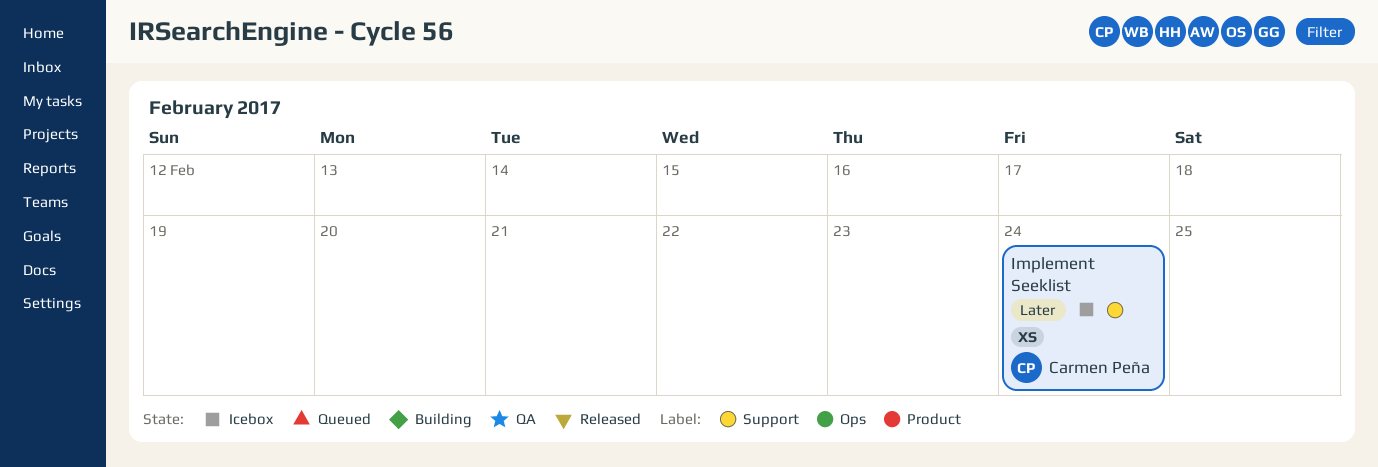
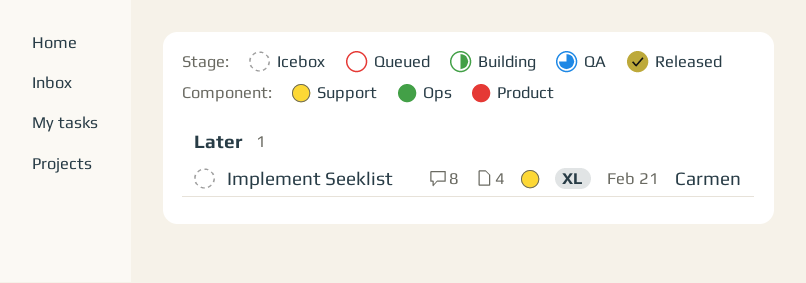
Implement Seeklist, estimate: XS -> XL
Implement Seeklist, due: Feb 24 -> Feb 21

